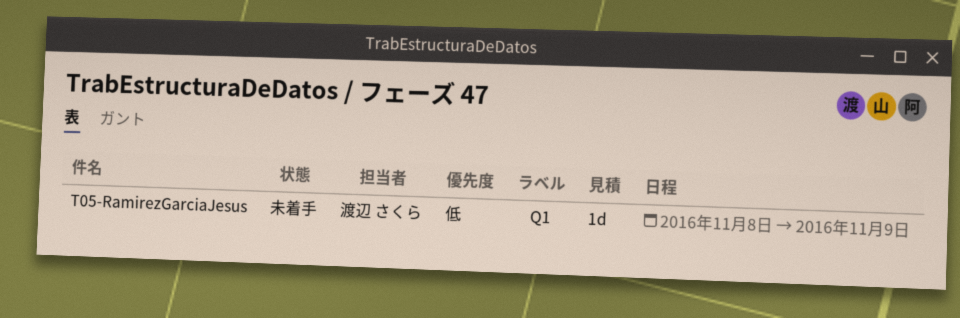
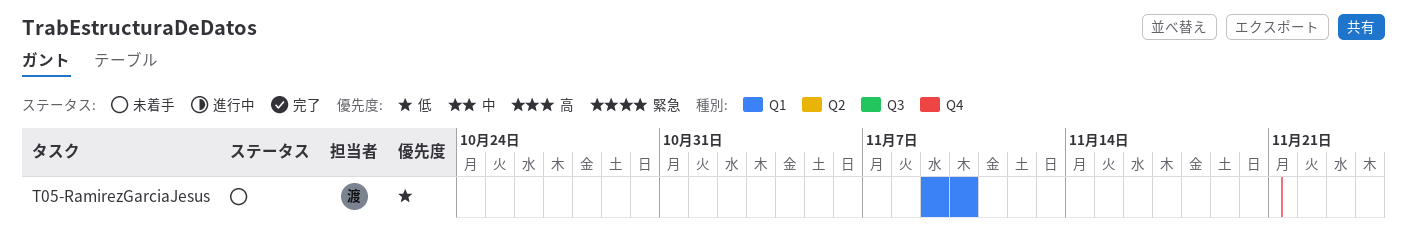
T05-RamirezGarciaJesus, start: Nov 8 -> Nov 9
T05-RamirezGarciaJesus, due: Nov 9 -> Nov 10

